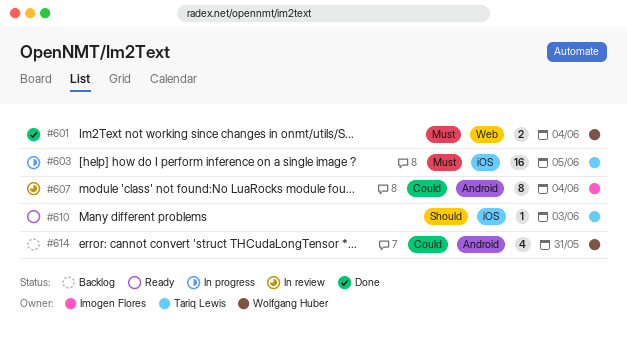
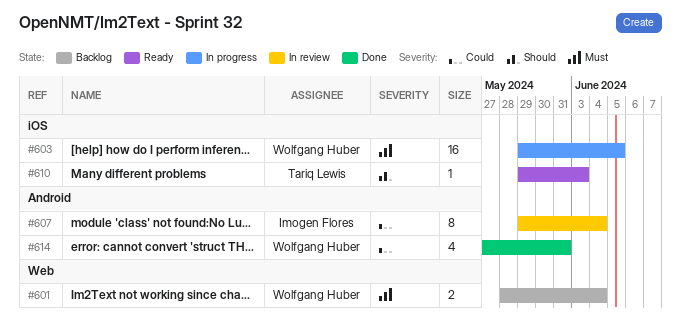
#601, status: Done -> Backlog
#603, owner: Tariq Lewis -> Wolfgang Huber
#614, status: Backlog -> Done

